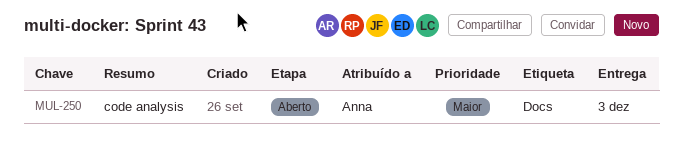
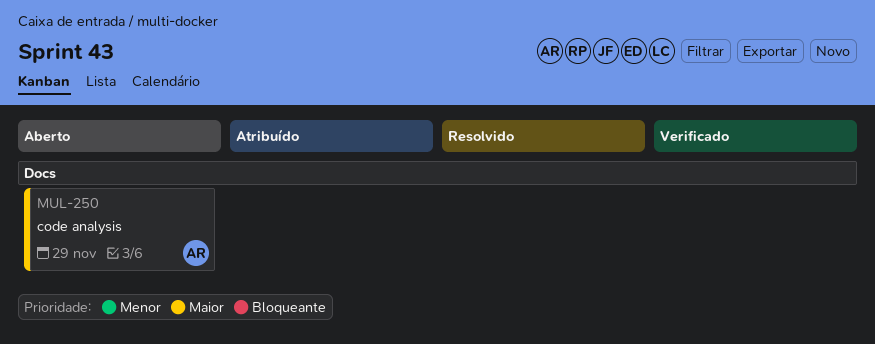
MUL-250, due: Dec 3 -> Nov 29

